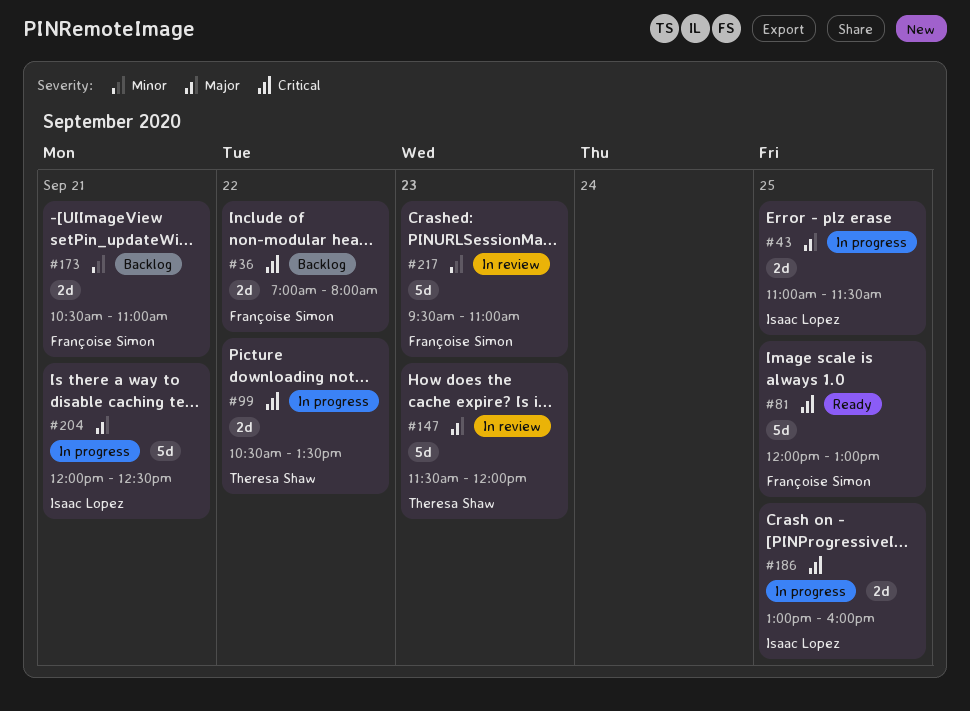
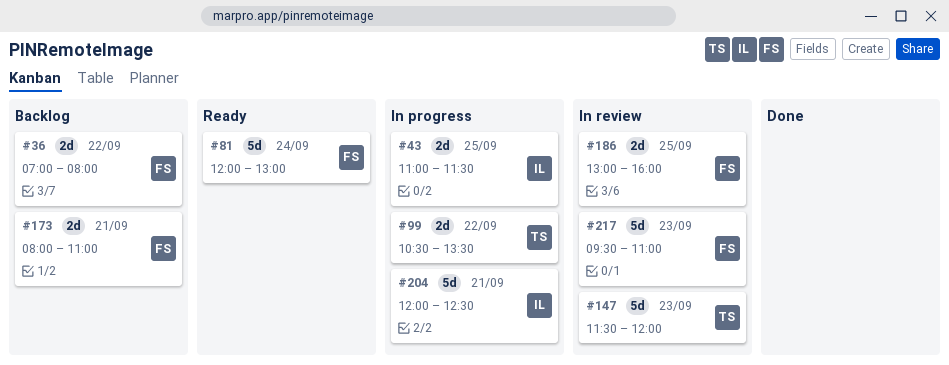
#81, day: Sep 25 -> Sep 24
#173, begins: 10:30 -> 08:00
#186, status: In progress -> In review
#186, owner: Isaac Lopez -> Françoise Simon

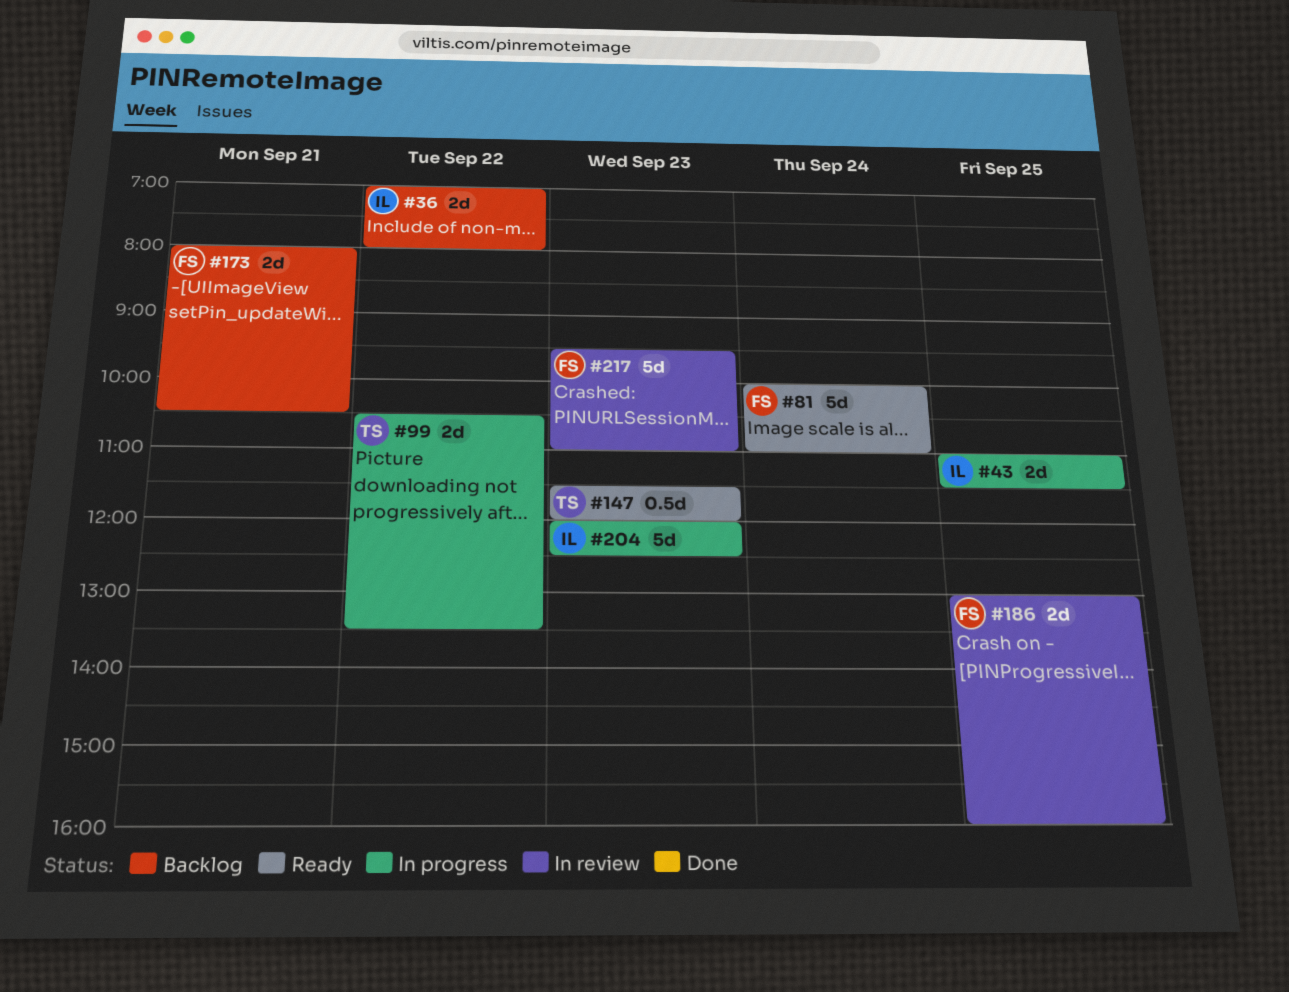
#36, owner: FS -> IL
#81, begins: 12:00 -> 10:00
#81, ends: 13:00 -> 11:00
#147, status: In review -> Ready
#147, estimate: 5d -> 0.5d
#173, ends: 11:00 -> 10:30
#204, day: Sep 21 -> Sep 23

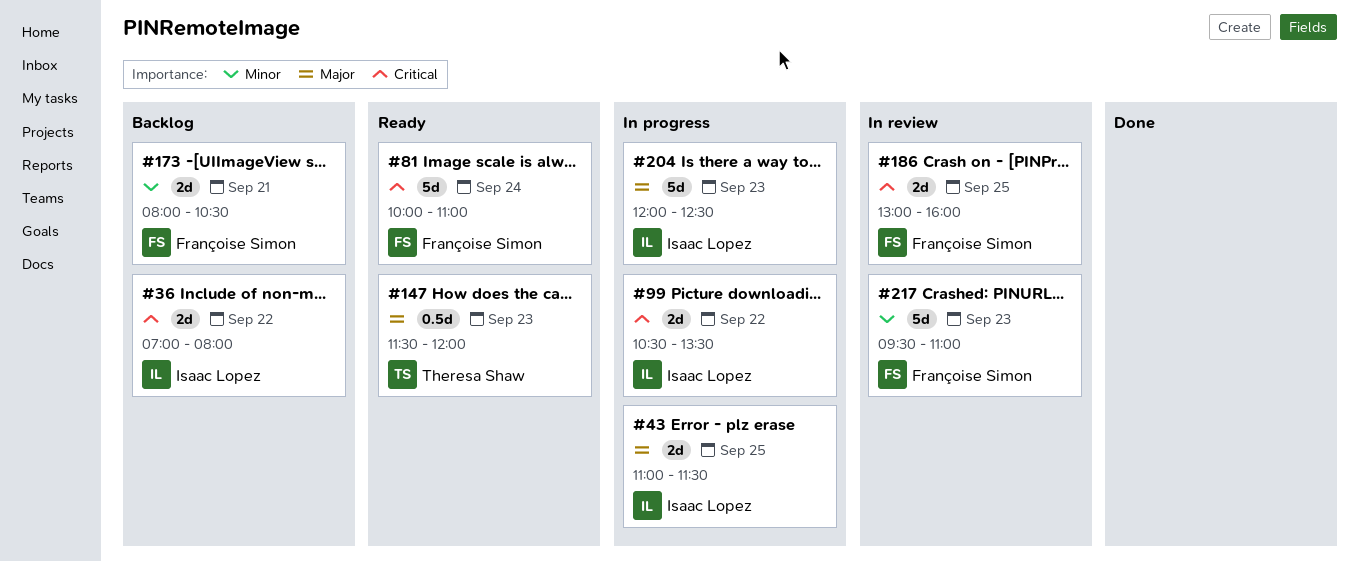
#99, owner: Theresa Shaw -> Isaac Lopez

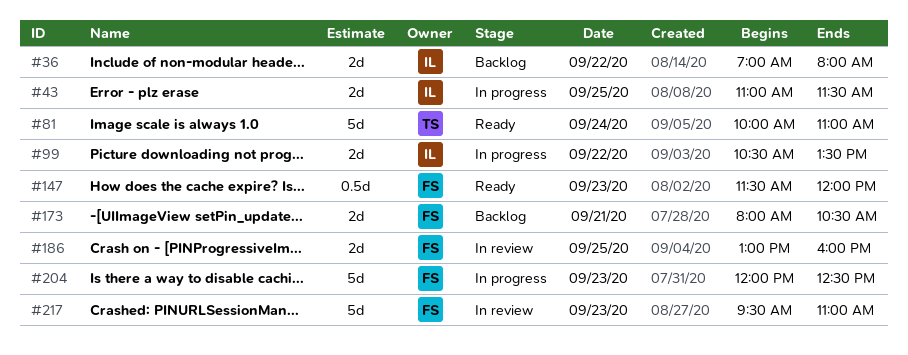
#81, owner: Françoise Simon -> Theresa Shaw
#147, owner: Theresa Shaw -> Françoise Simon
#204, owner: Isaac Lopez -> Françoise Simon

